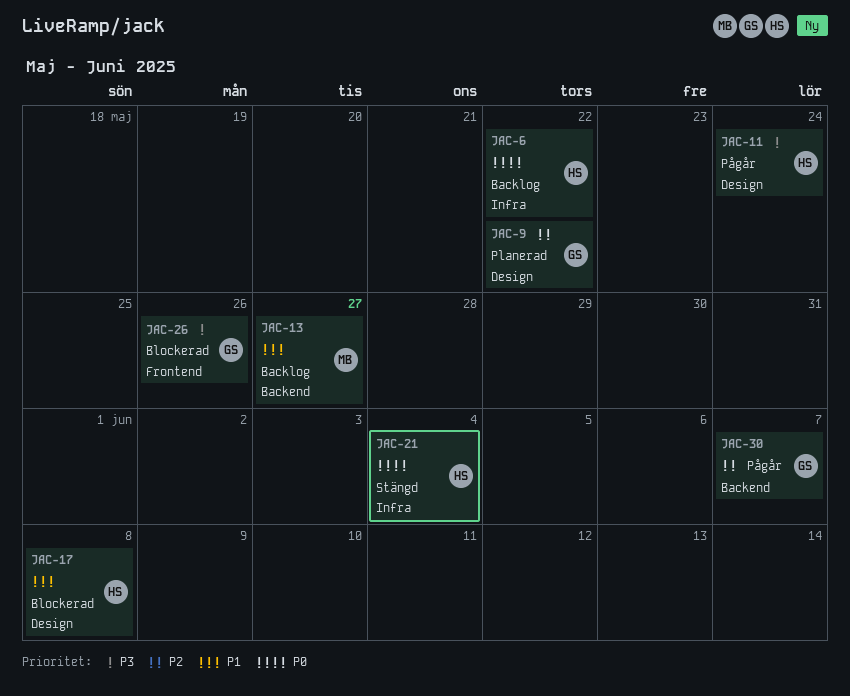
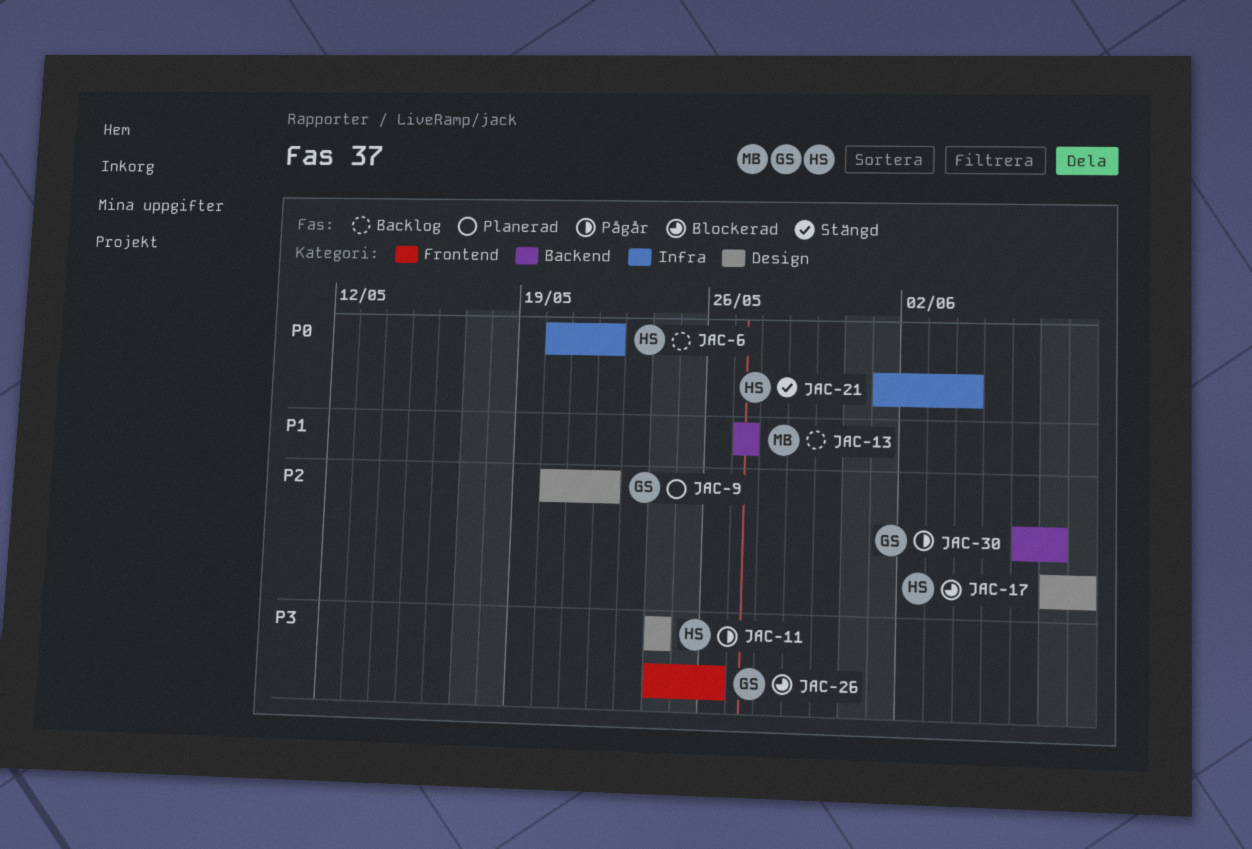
JAC-17, priority: P1 -> P2

